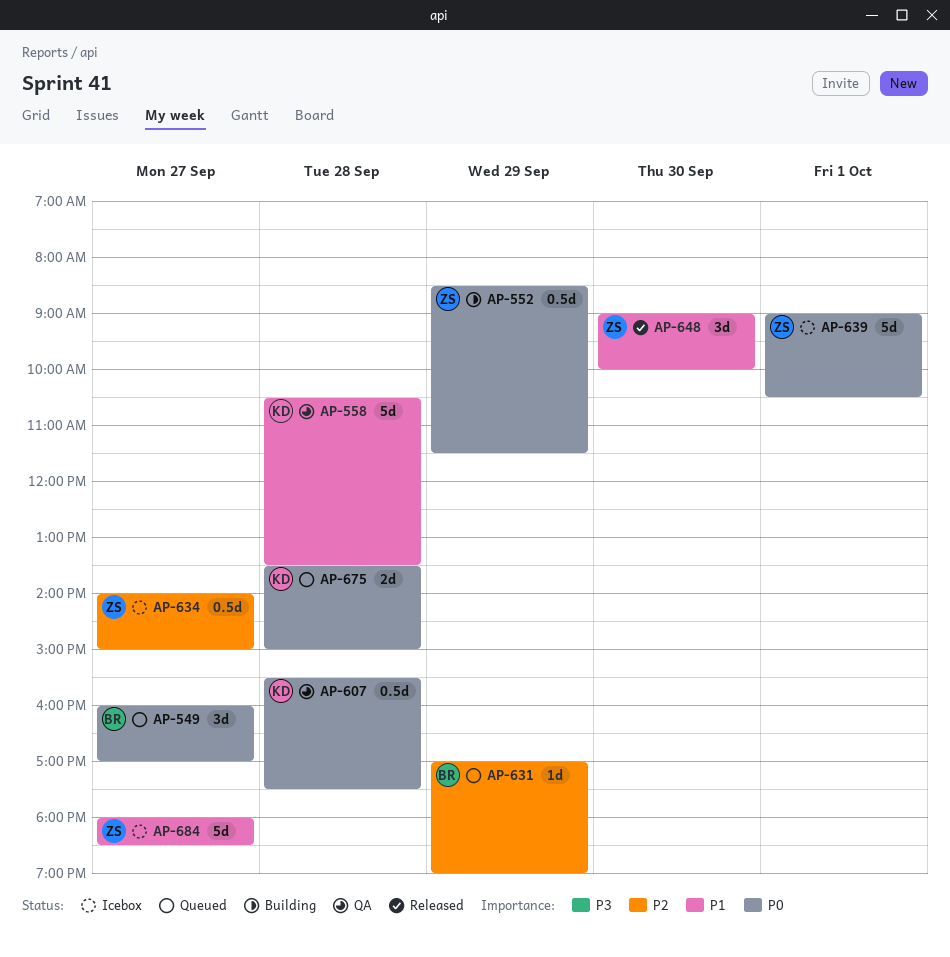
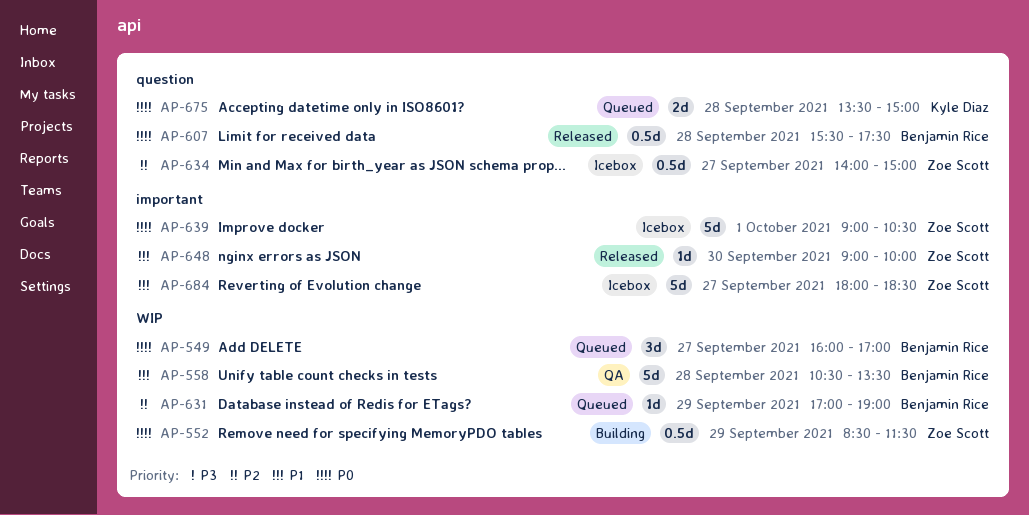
AP-558, owner: Kyle Diaz -> Benjamin Rice
AP-607, status: QA -> Released
AP-607, owner: Kyle Diaz -> Benjamin Rice
AP-648, estimate: 3d -> 1d

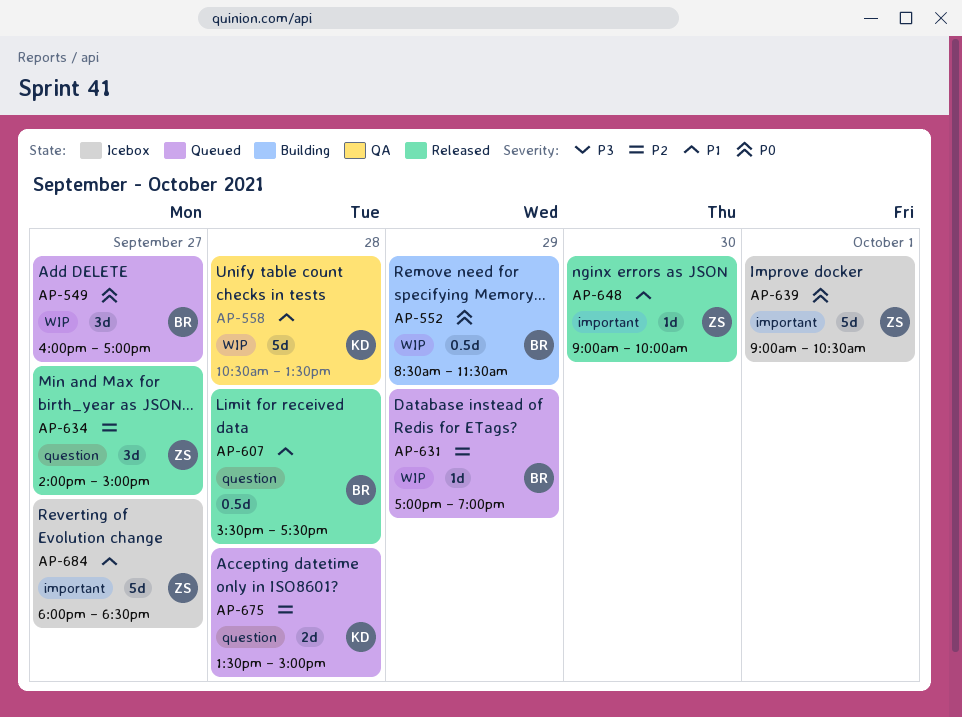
AP-552, owner: Zoe Scott -> Benjamin Rice
AP-558, owner: Benjamin Rice -> Kyle Diaz
AP-607, priority: P0 -> P1
AP-634, status: Icebox -> Released
AP-634, estimate: 0.5d -> 3d
AP-675, priority: P0 -> P2

